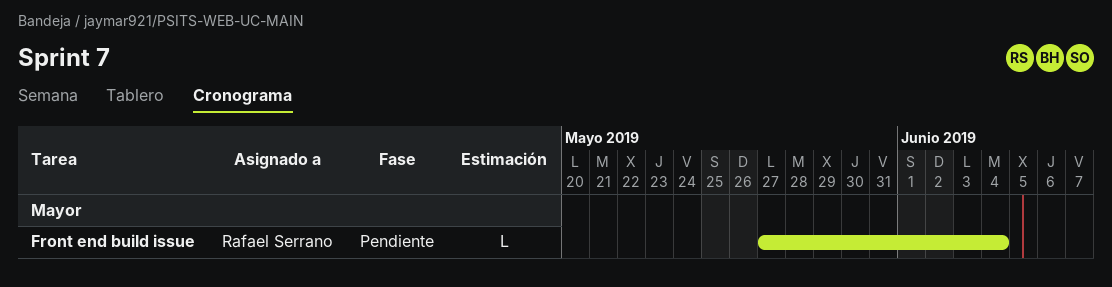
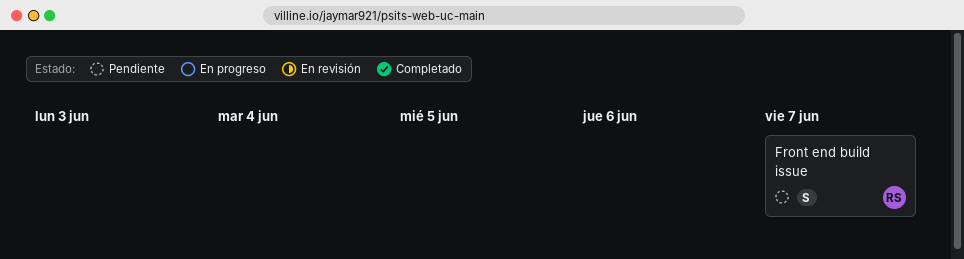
Front end build issue, estimate: L -> S
Front end build issue, due: Jun 4 -> Jun 7

